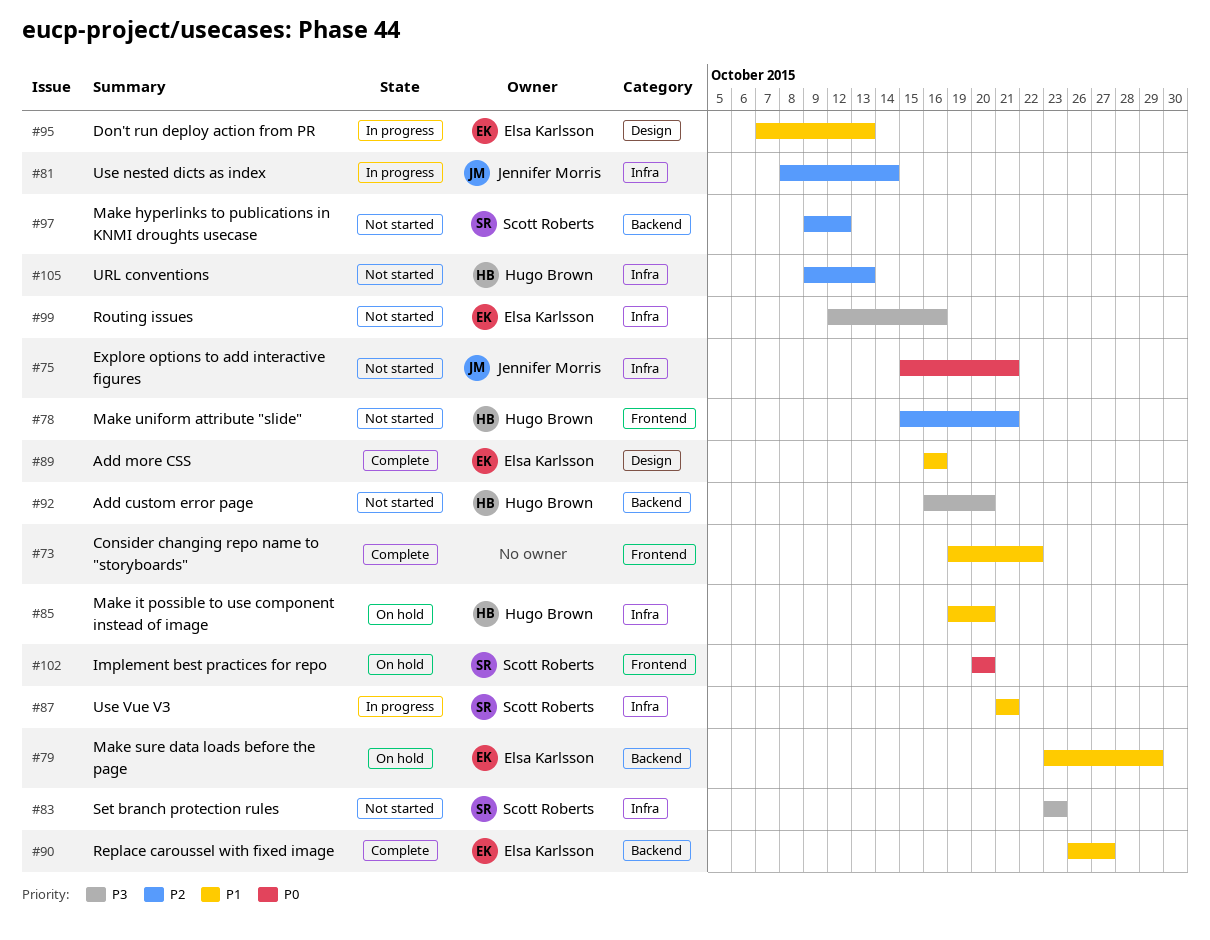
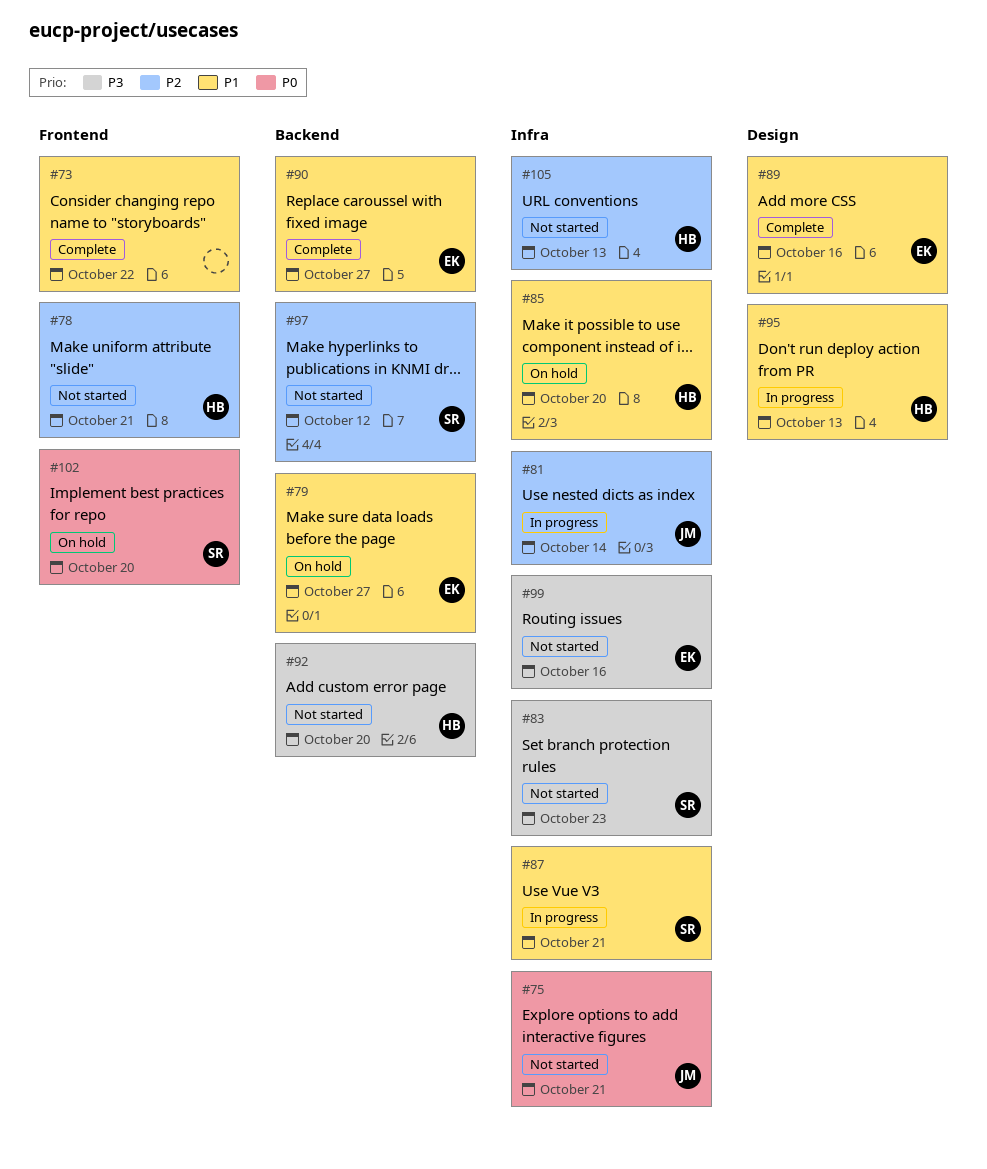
#79, due: Oct 29 -> Oct 27
#95, owner: Elsa Karlsson -> Hugo Brown

